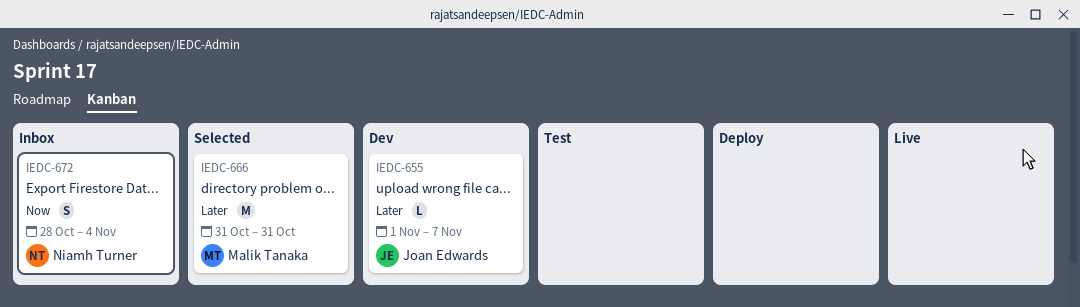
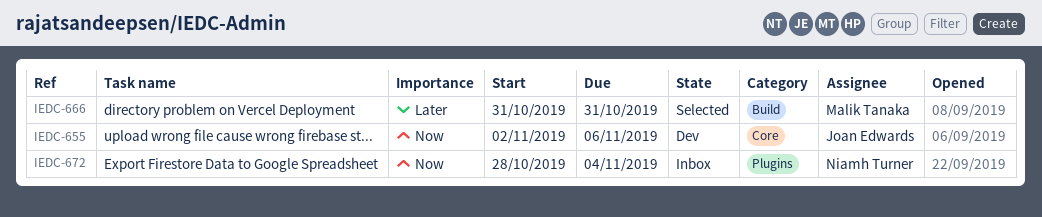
IEDC-655, priority: Later -> Now
IEDC-655, start: Nov 1 -> Nov 2
IEDC-655, due: Nov 7 -> Nov 6

